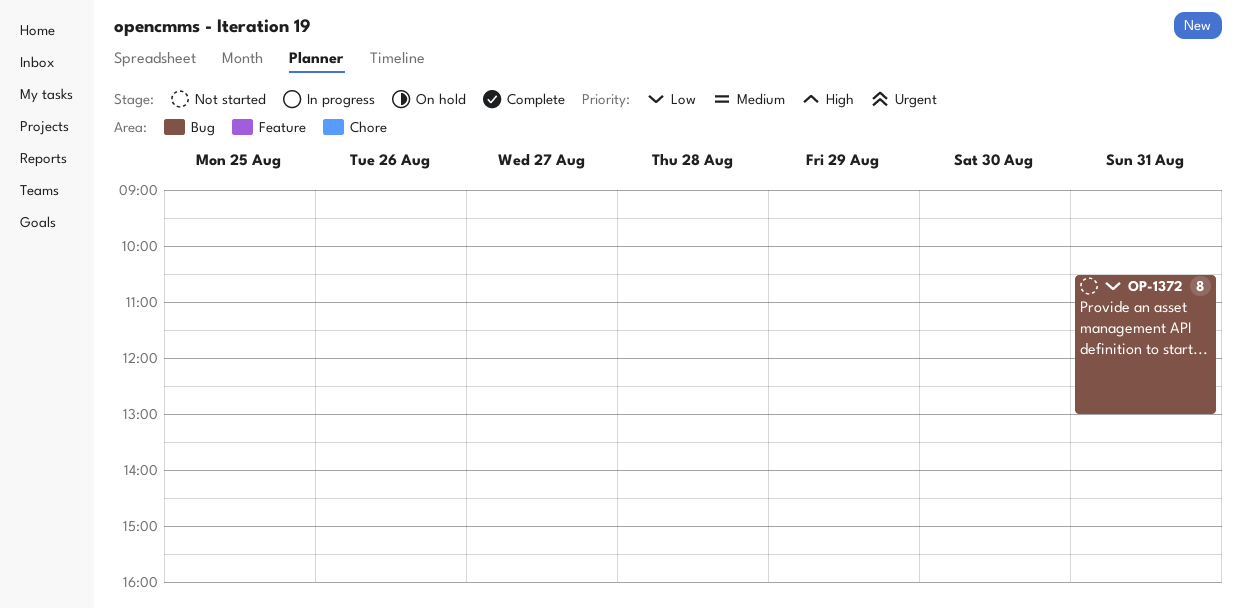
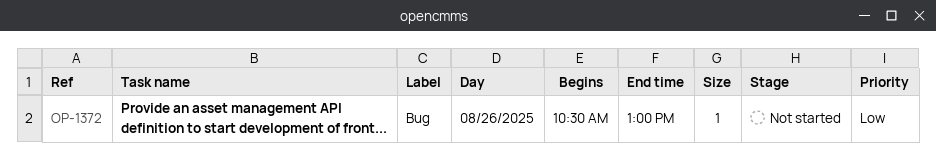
OP-1372, estimate: 8 -> 1
OP-1372, day: Aug 31 -> Aug 26

